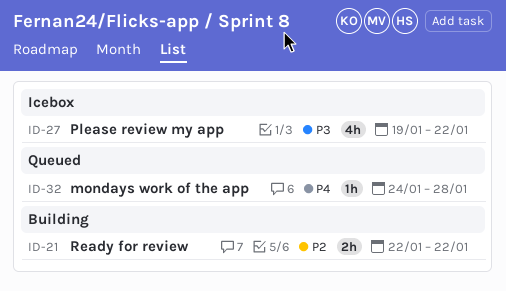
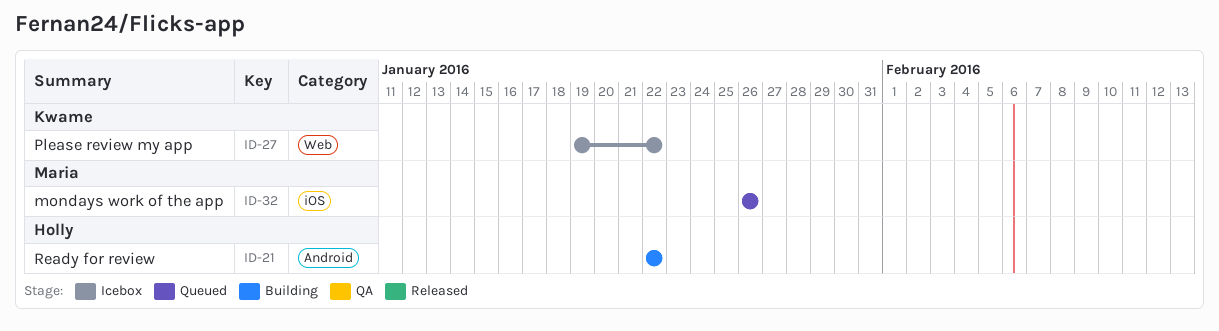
ID-32, start: Jan 24 -> Jan 26
ID-32, due: Jan 28 -> Jan 26

